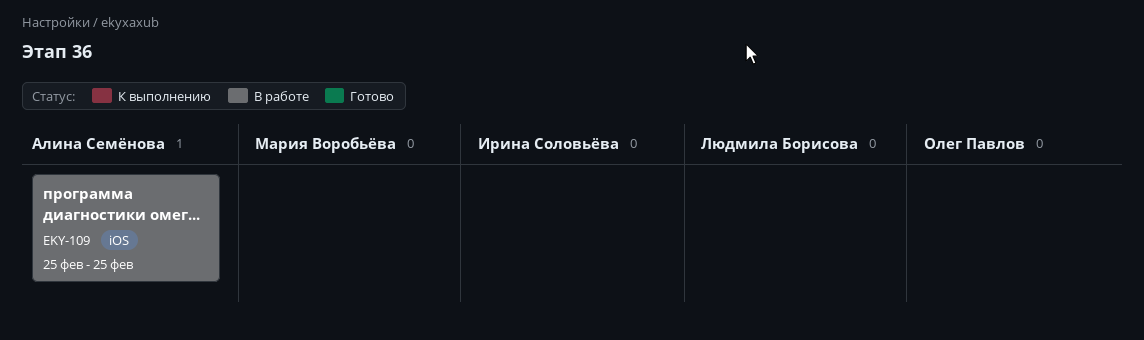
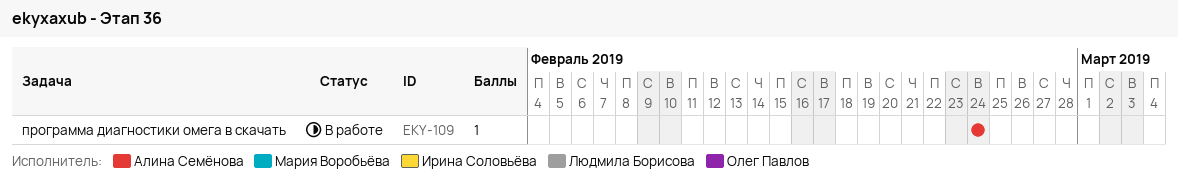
EKY-109, start: Feb 25 -> Feb 24
EKY-109, due: Feb 25 -> Feb 24

